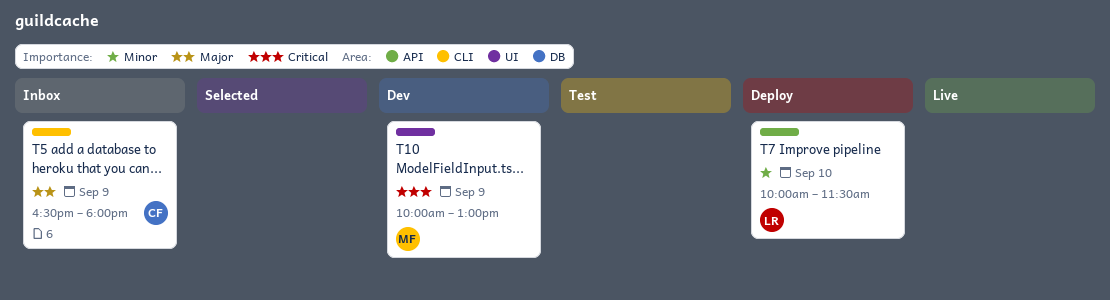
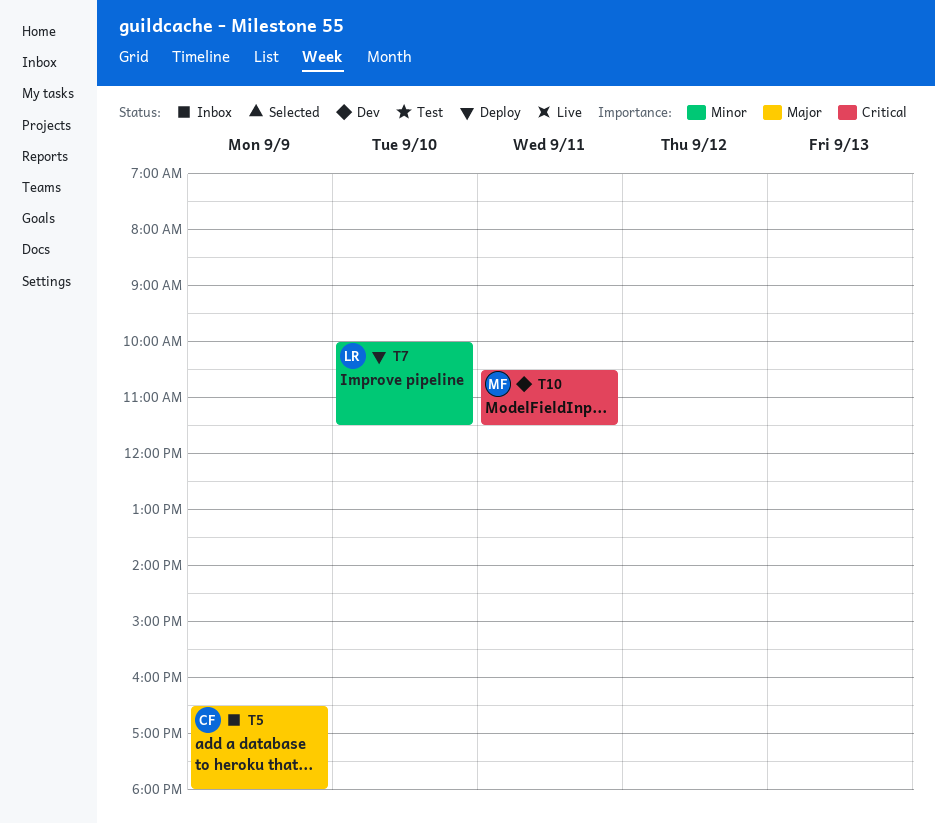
T10, day: Sep 9 -> Sep 11
T10, begins: 10:00 -> 10:30
T10, ends: 13:00 -> 11:30

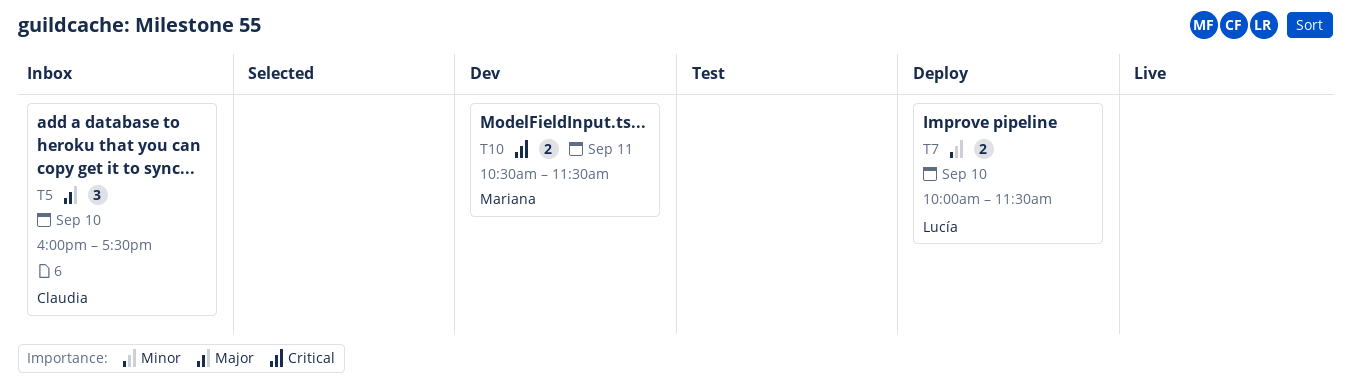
T5, day: Sep 9 -> Sep 10
T5, begins: 16:30 -> 16:00
T5, ends: 18:00 -> 17:30

